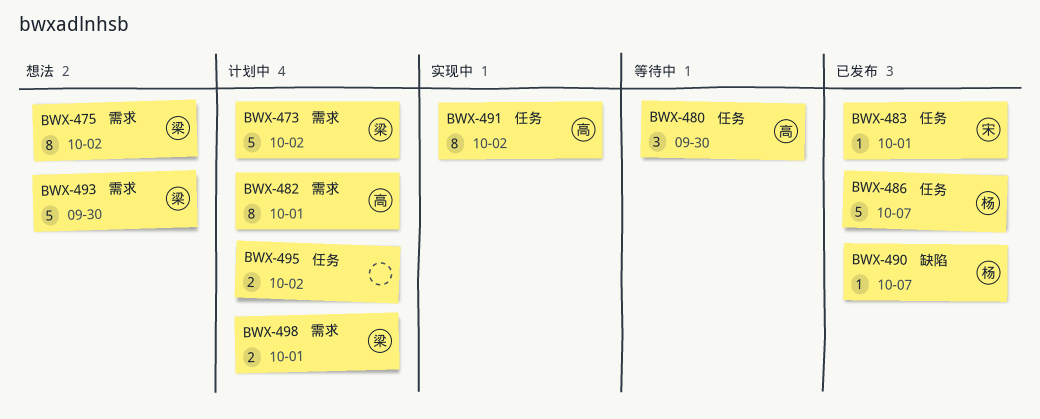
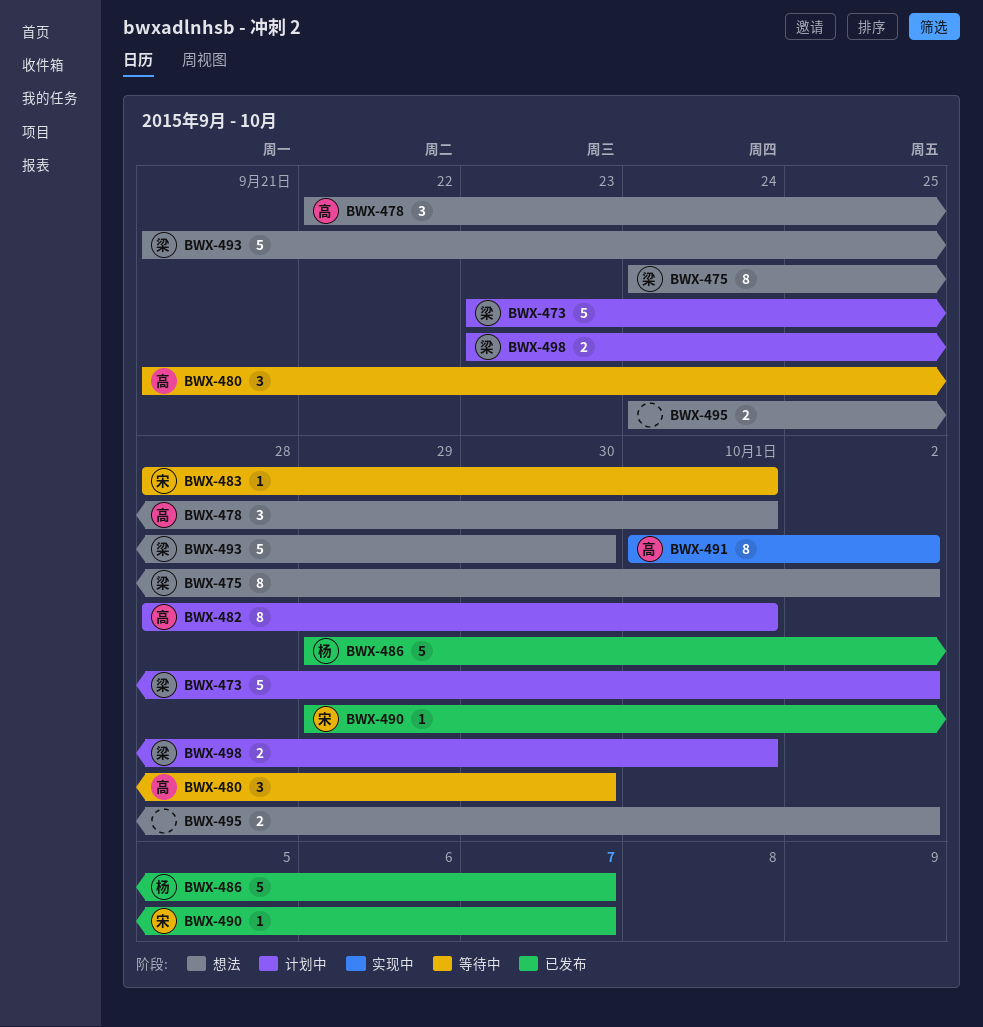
BWX-478: none -> present
BWX-483, status: 已发布 -> 等待中
BWX-490, owner: 杨 -> 宋
BWX-495, status: 计划中 -> 想法

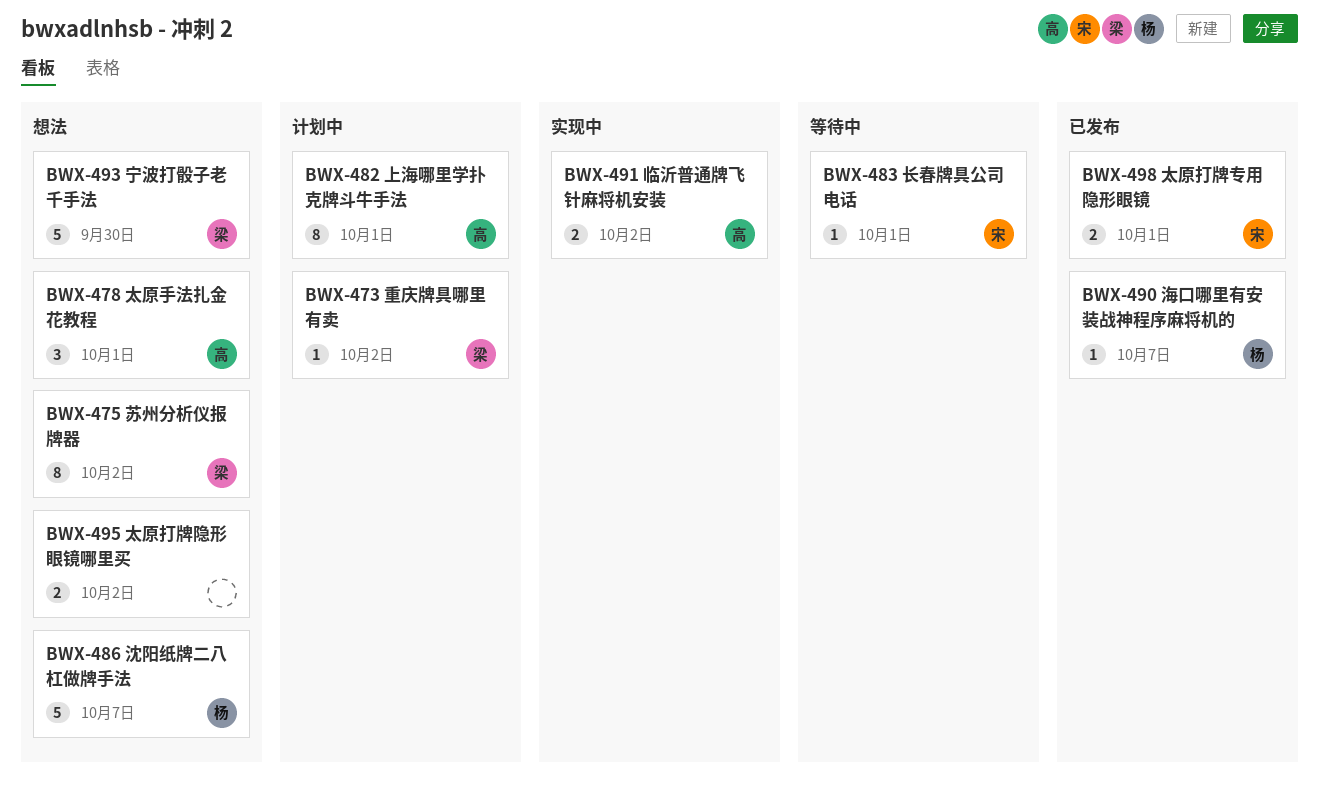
BWX-473, estimate: 5 -> 1
BWX-480: present -> none
BWX-486, status: 已发布 -> 想法
BWX-490, owner: 宋 -> 杨
BWX-491, estimate: 8 -> 2
BWX-498, status: 计划中 -> 已发布
BWX-498, owner: 梁 -> 宋

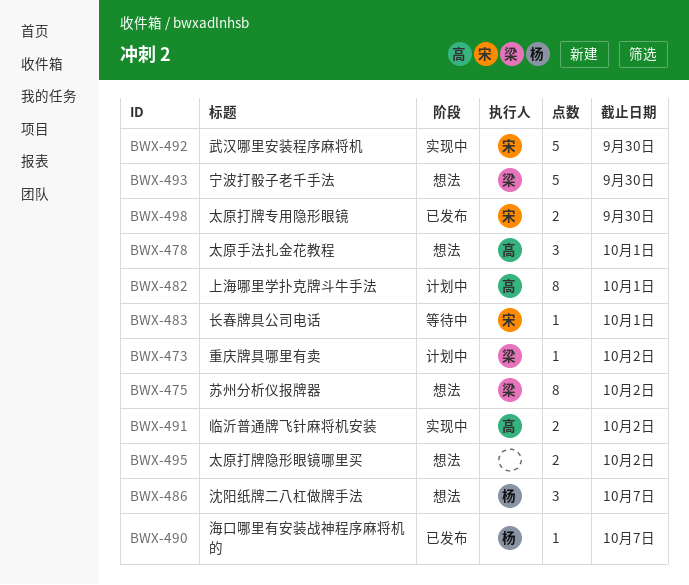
BWX-486, estimate: 5 -> 3
BWX-492: none -> present
BWX-498, due: Oct 1 -> Sep 30

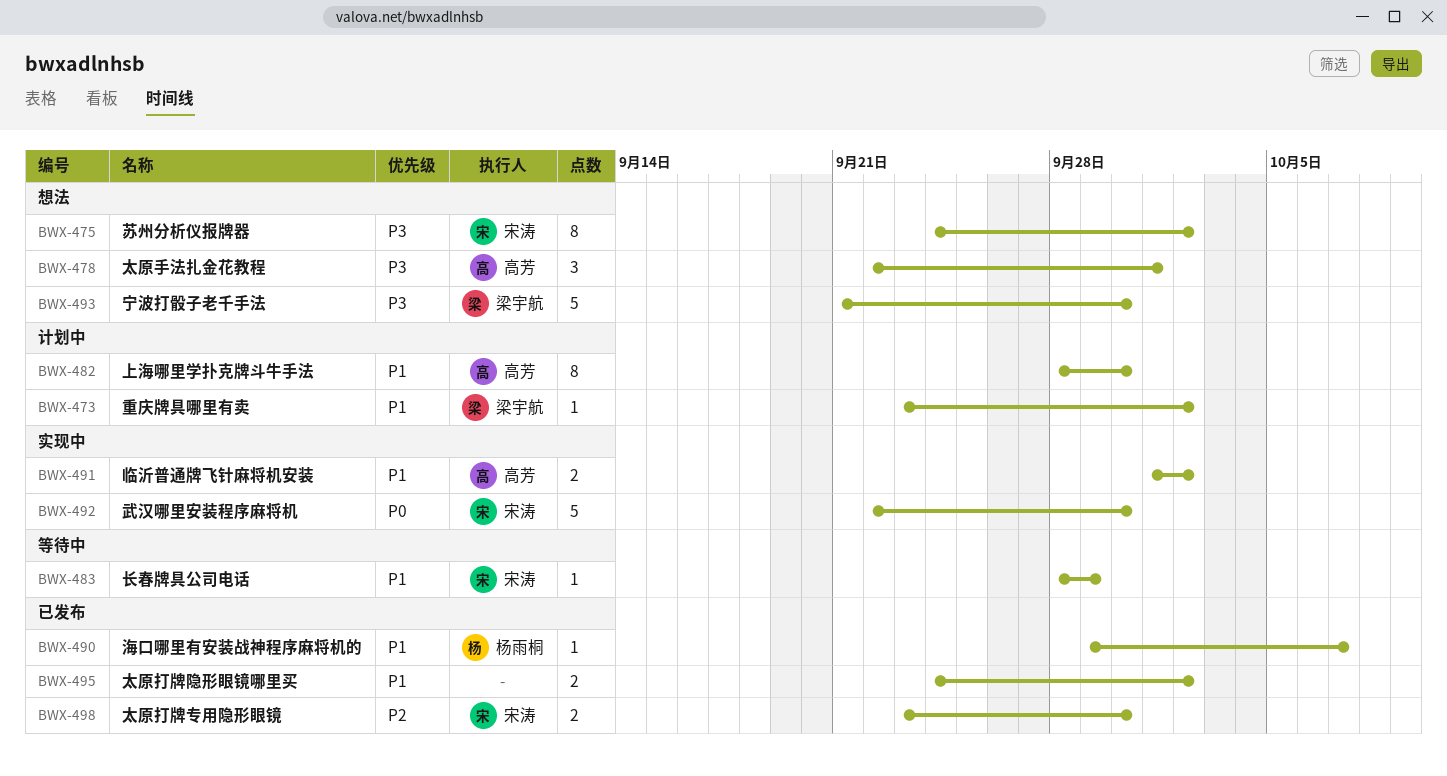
BWX-475, owner: 梁宇航 -> 宋涛
BWX-482, due: Oct 1 -> Sep 30
BWX-483, due: Oct 1 -> Sep 29
BWX-486: present -> none
BWX-495, status: 想法 -> 已发布

